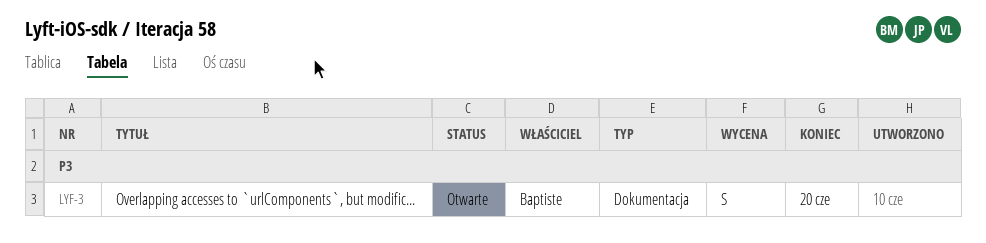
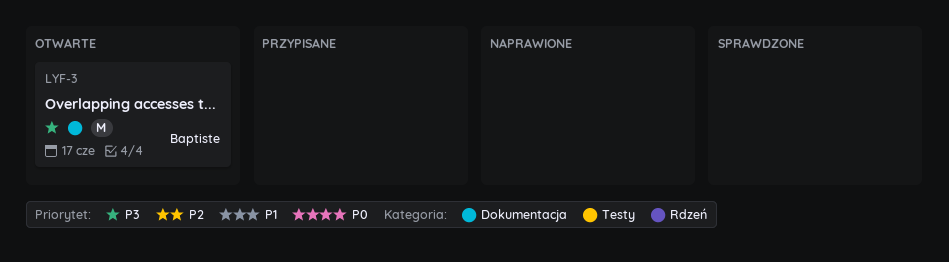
LYF-3, estimate: S -> M
LYF-3, due: Jun 20 -> Jun 17

